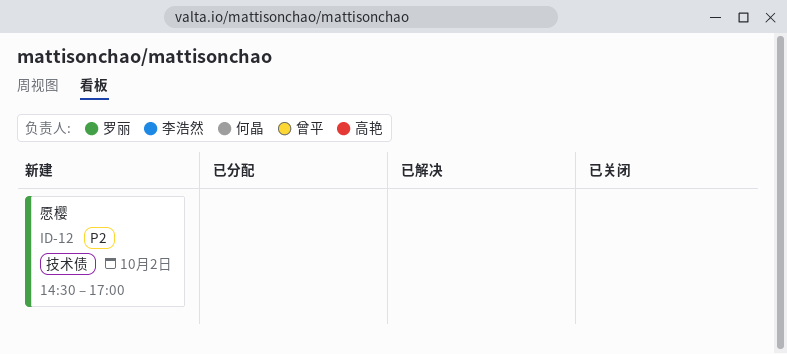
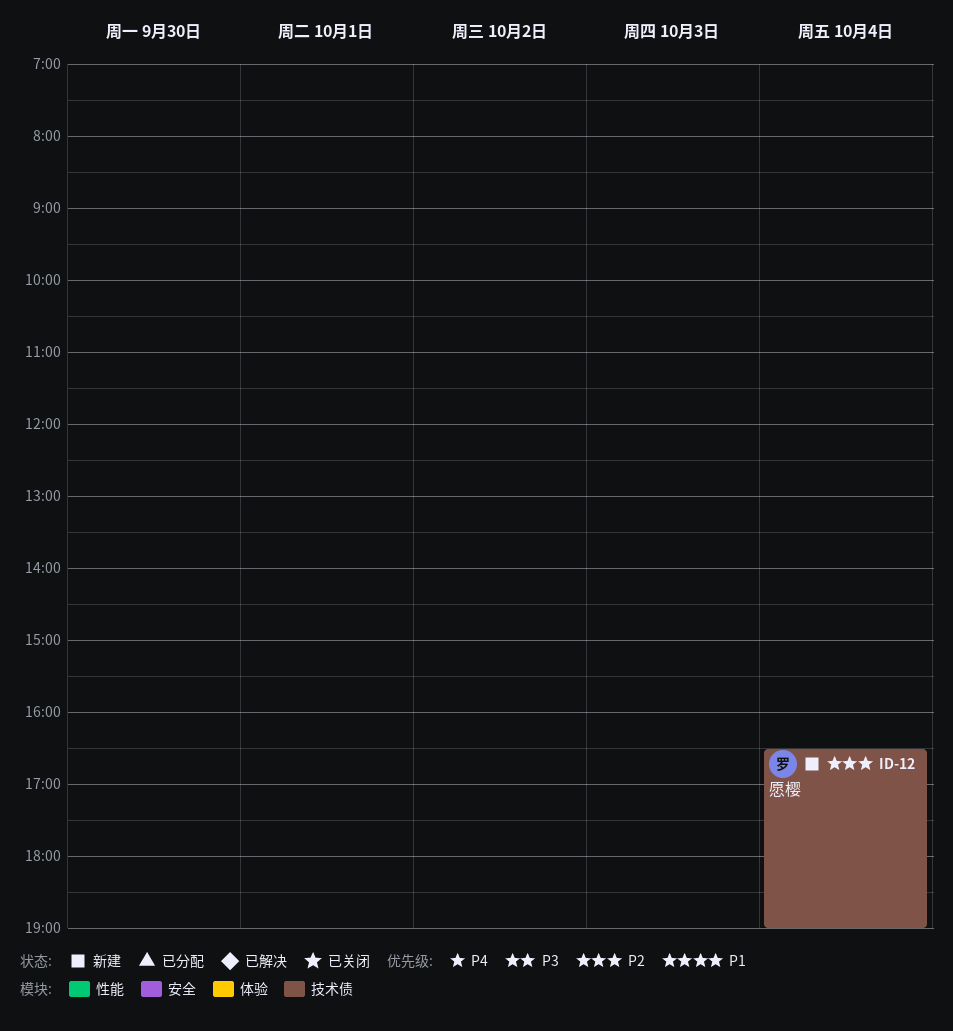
ID-12, day: Oct 2 -> Oct 4
ID-12, begins: 14:30 -> 16:30
ID-12, ends: 17:00 -> 19:00

